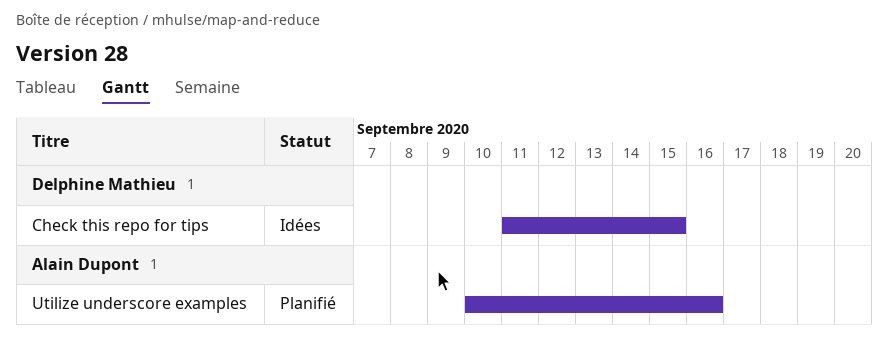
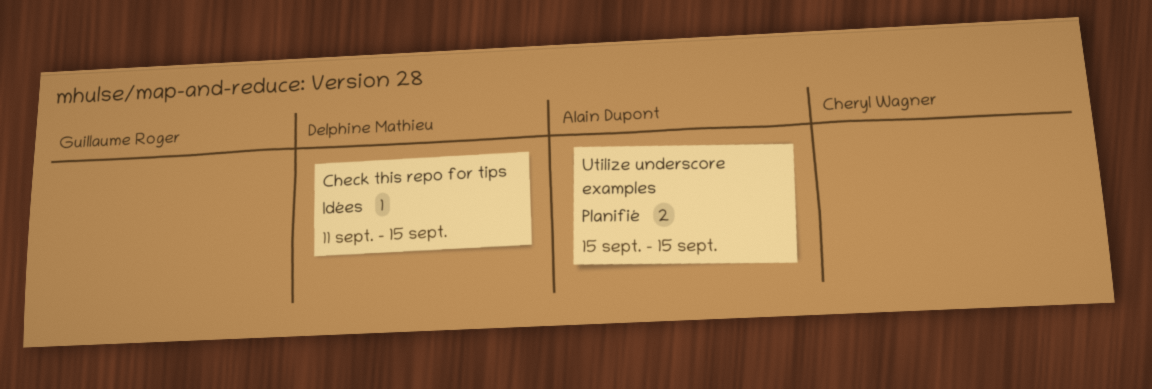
Utilize underscore examples, start: Sep 10 -> Sep 15
Utilize underscore examples, due: Sep 16 -> Sep 15

